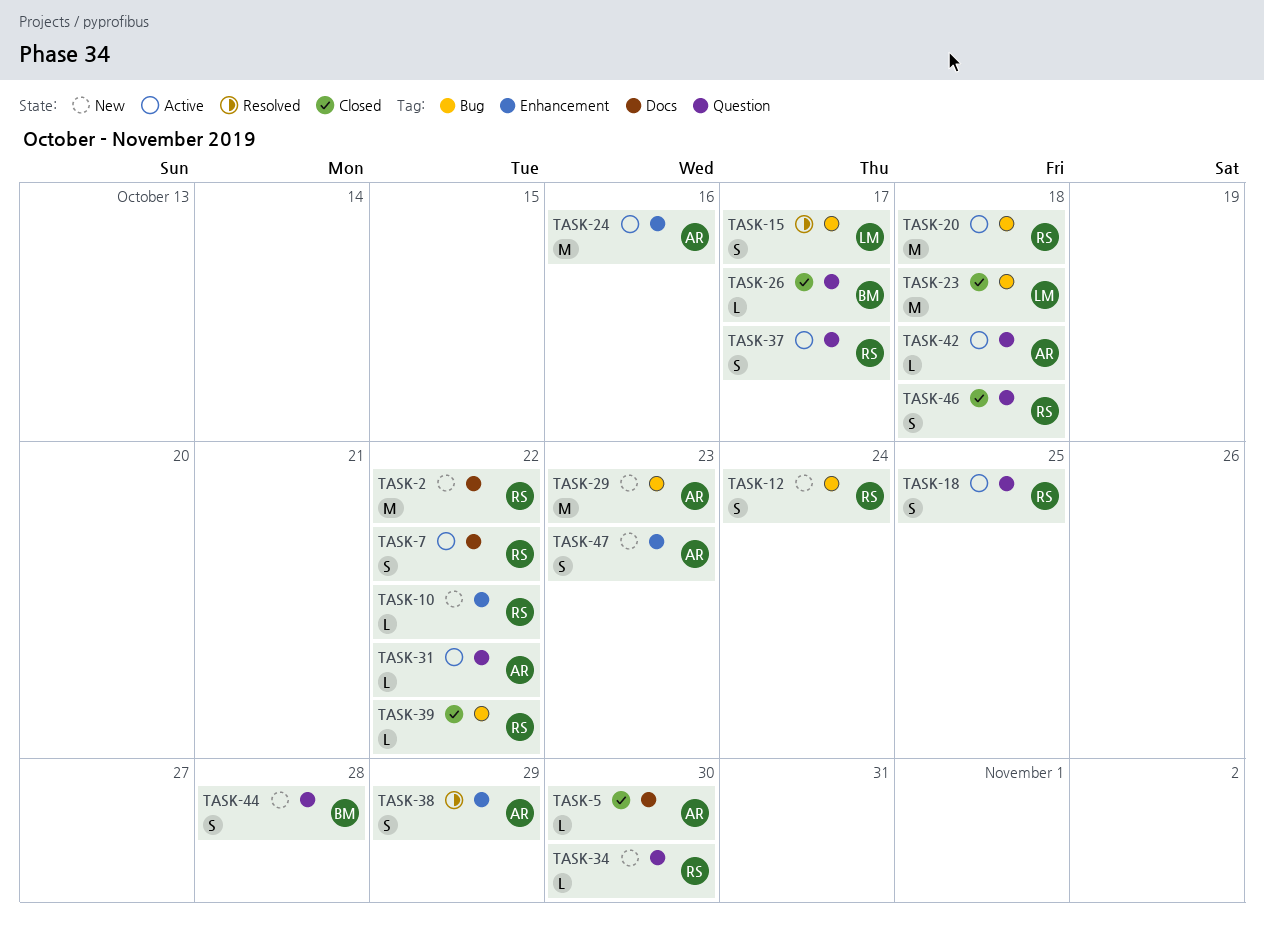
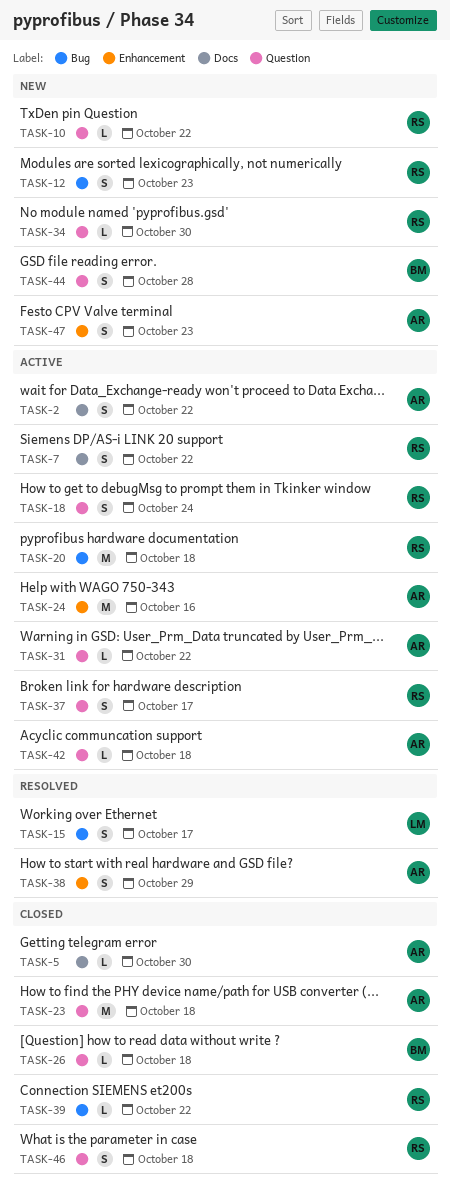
TASK-2, status: New -> Active
TASK-2, owner: RS -> AR
TASK-2, estimate: M -> S
TASK-10, label: Enhancement -> Question
TASK-12, due: Oct 24 -> Oct 23
TASK-18, due: Oct 25 -> Oct 24
TASK-23, owner: LM -> AR
TASK-23, label: Bug -> Question
TASK-26, due: Oct 17 -> Oct 18
TASK-29: present -> none

